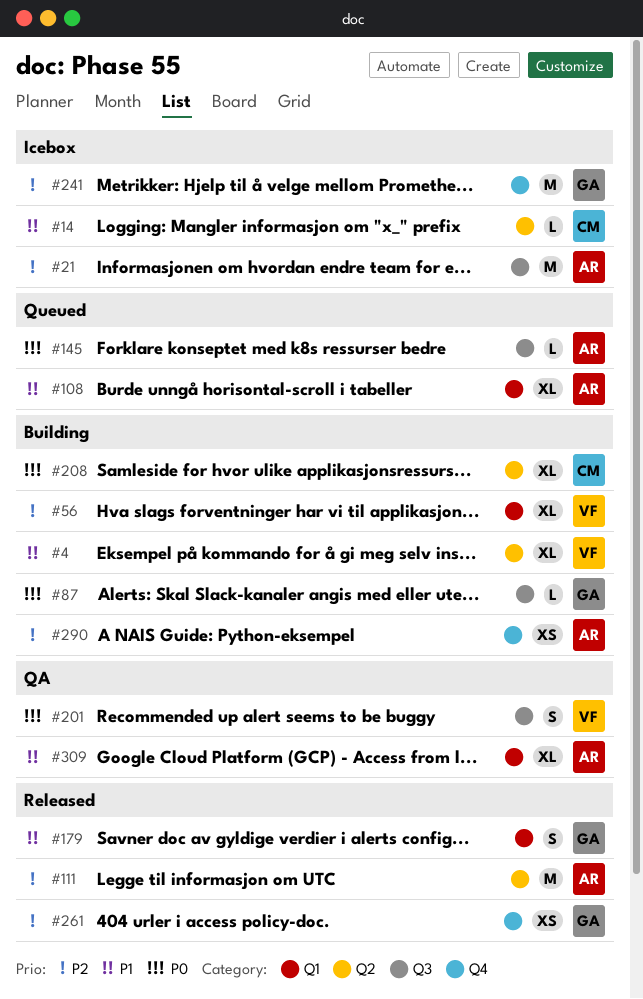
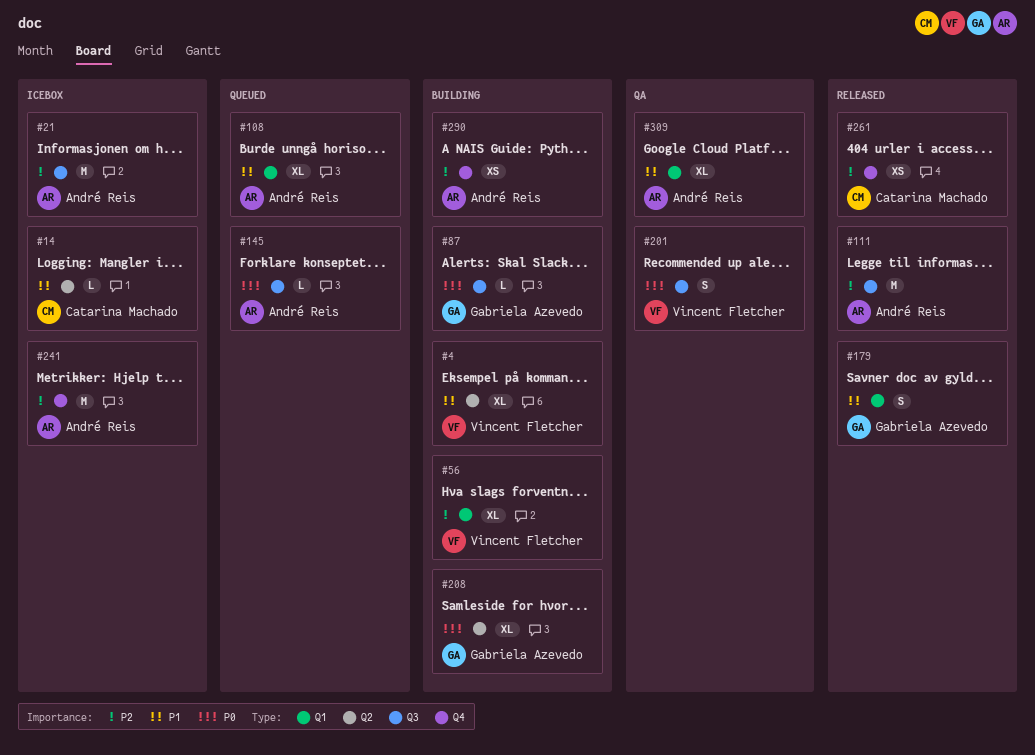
#111, label: Q2 -> Q3
#208, owner: Catarina Machado -> Gabriela Azevedo
#241, owner: Gabriela Azevedo -> André Reis
#261, owner: Gabriela Azevedo -> Catarina Machado

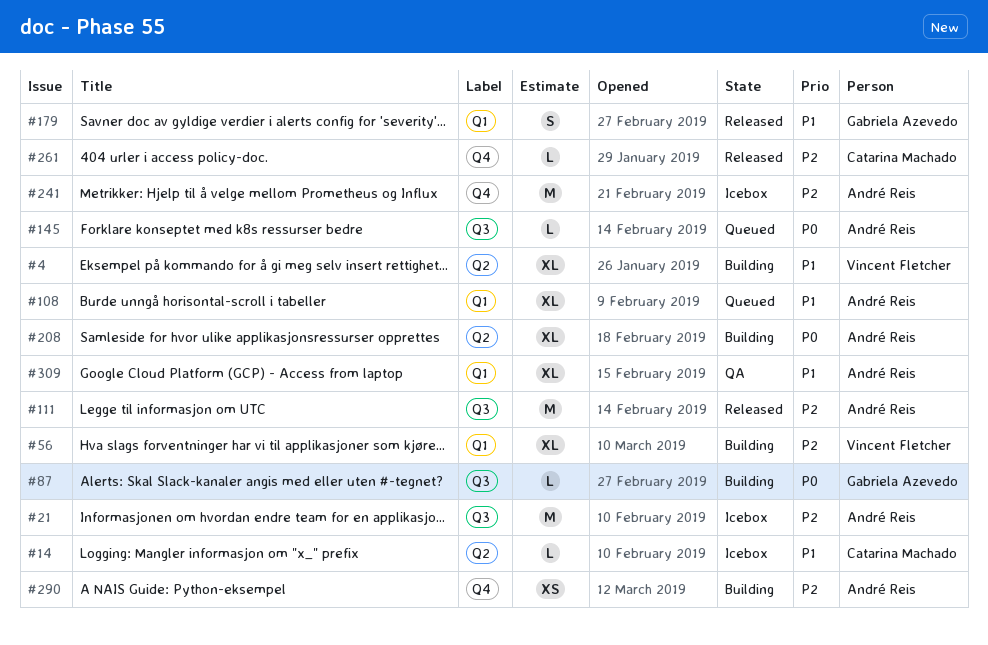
#201: present -> none
#208, owner: Gabriela Azevedo -> André Reis
#261, estimate: XS -> L

